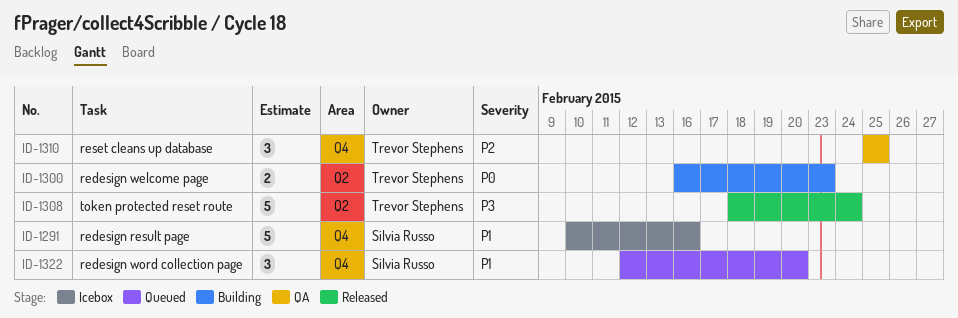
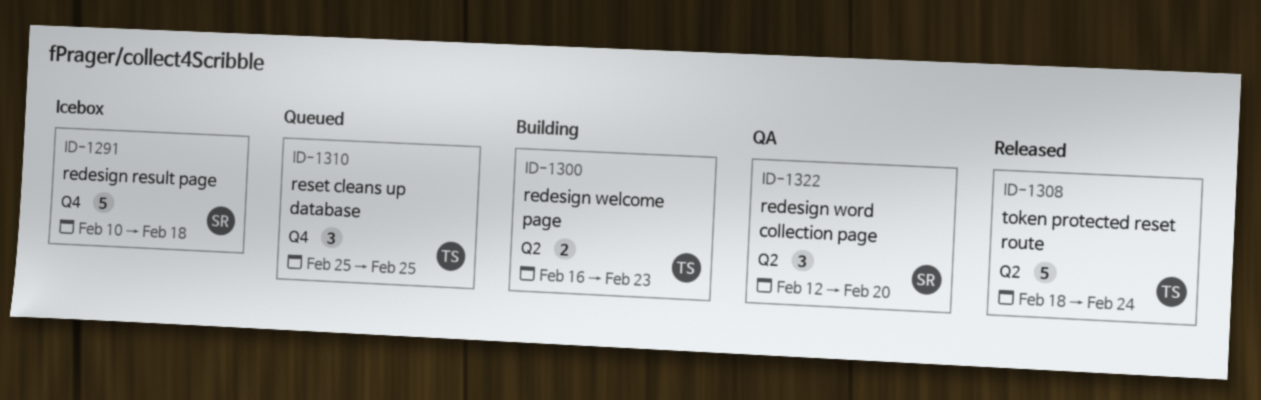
ID-1291, due: Feb 16 -> Feb 18
ID-1310, status: QA -> Queued
ID-1322, status: Queued -> QA
ID-1322, label: Q4 -> Q2

